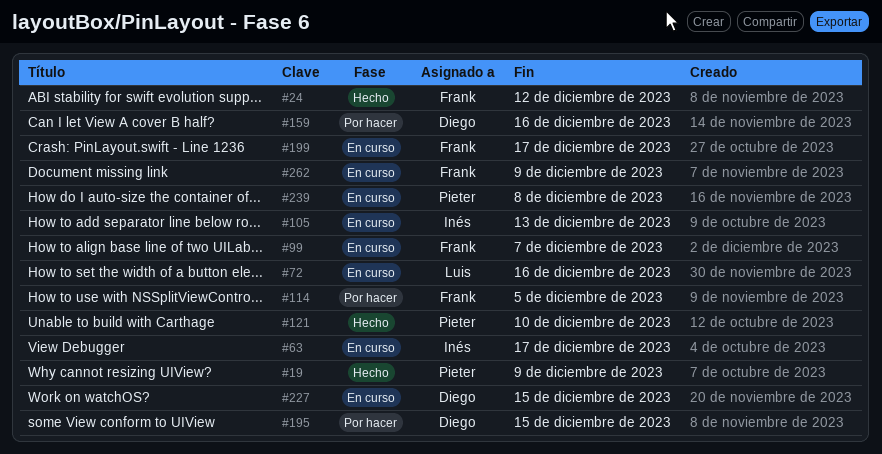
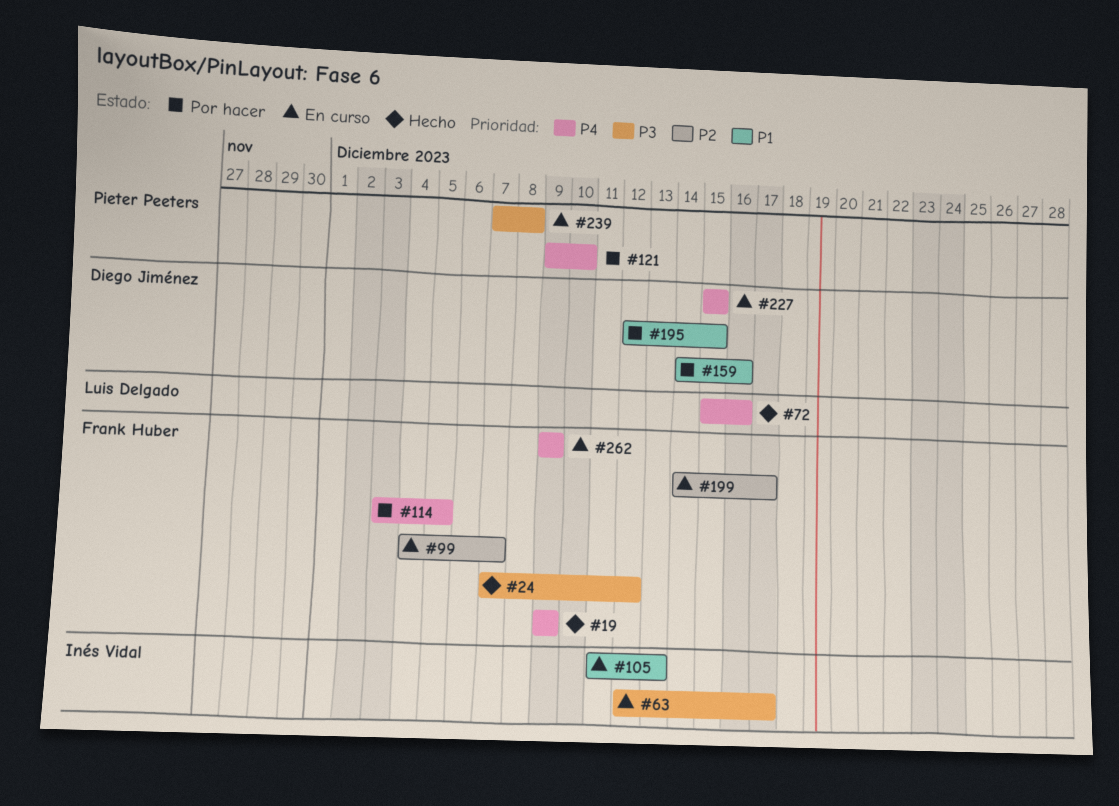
#19, owner: Pieter Peeters -> Frank Huber
#72, status: En curso -> Hecho
#121, status: Hecho -> Por hacer

